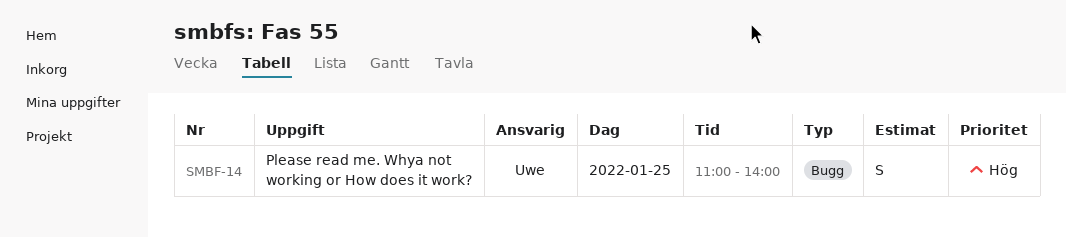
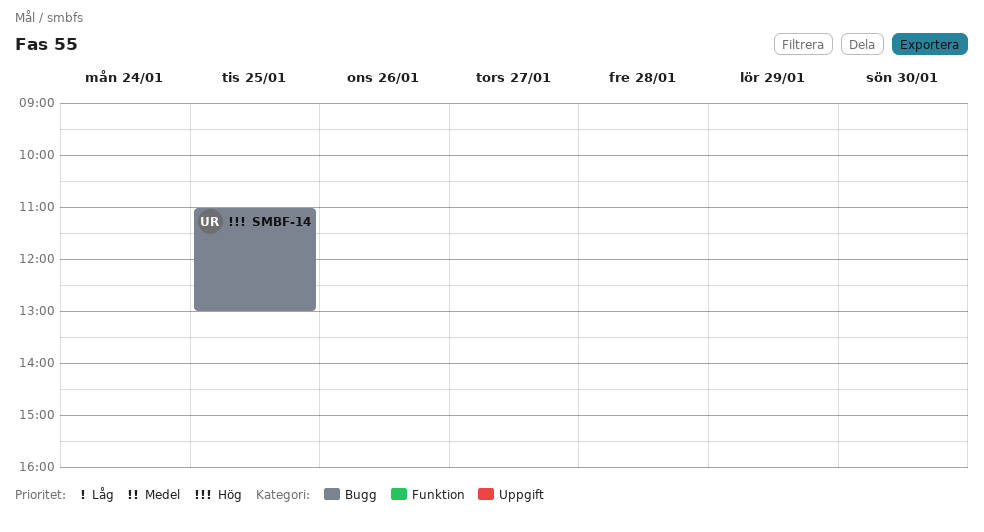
SMBF-14, ends: 14:00 -> 13:00

